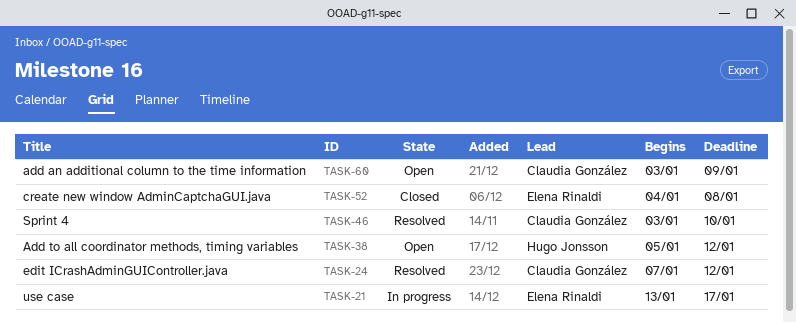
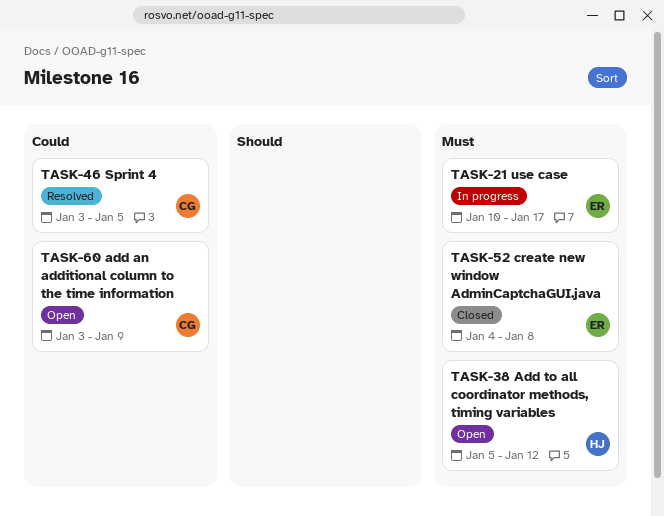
TASK-21, start: Jan 13 -> Jan 10
TASK-24: present -> none
TASK-46, due: Jan 10 -> Jan 5

